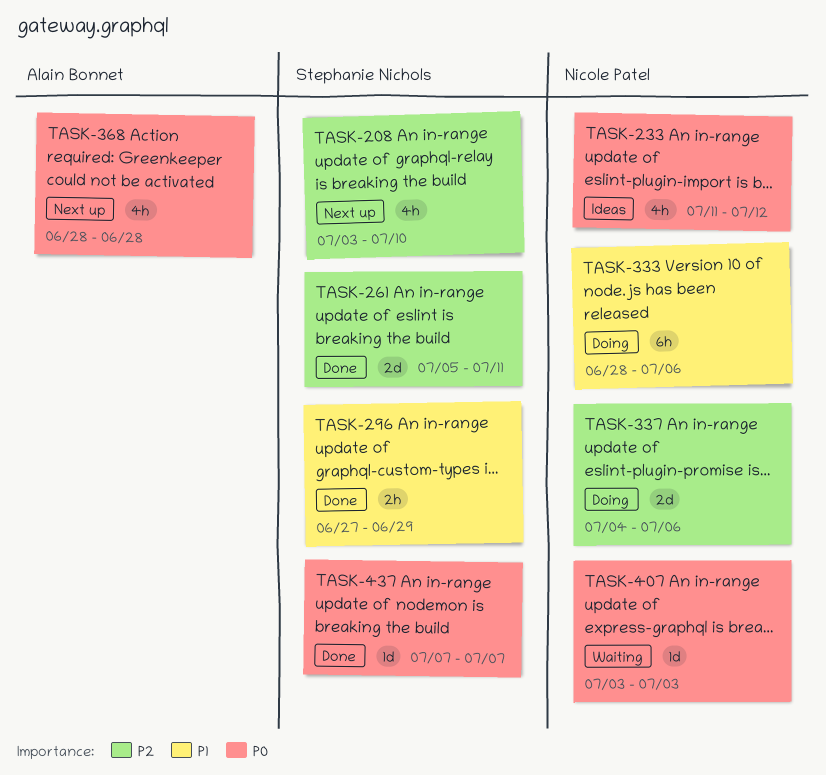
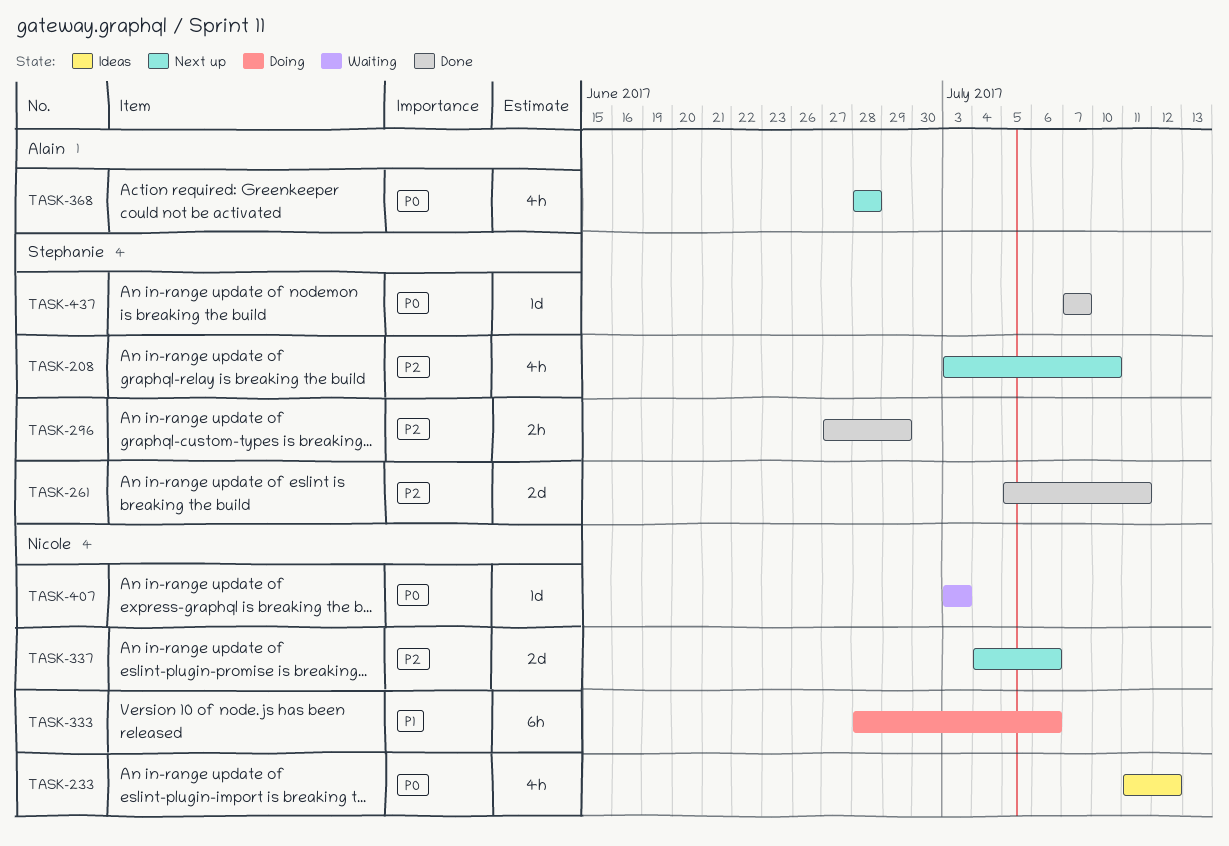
TASK-296, priority: P1 -> P2
TASK-337, status: Doing -> Next up

